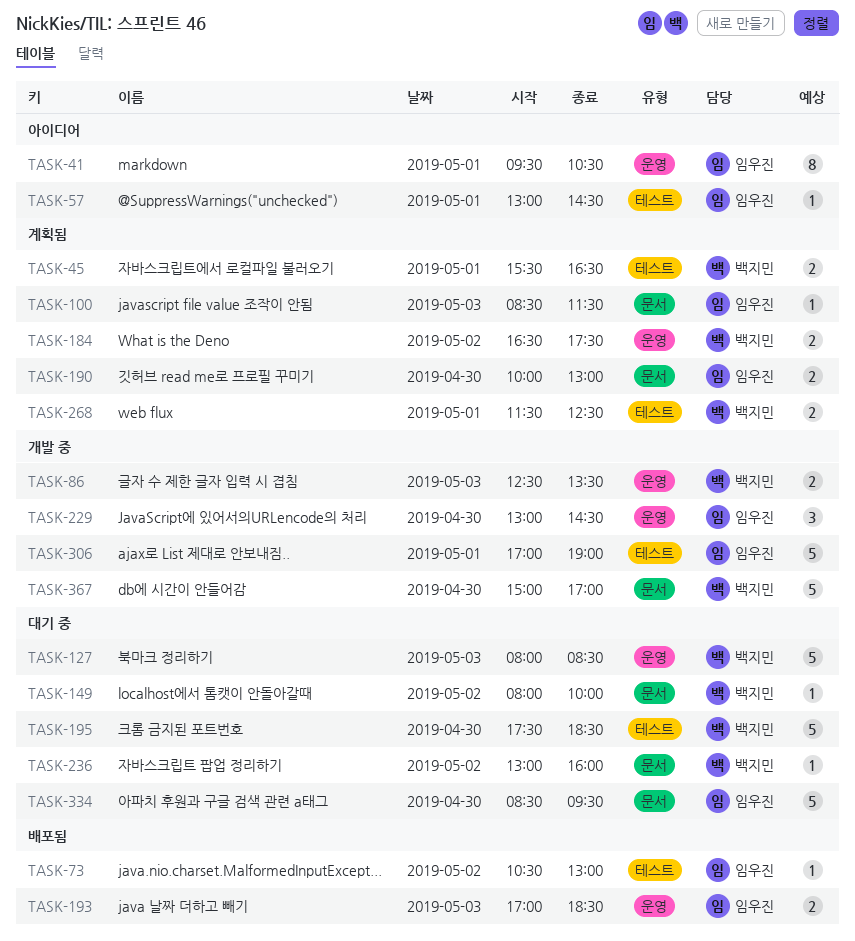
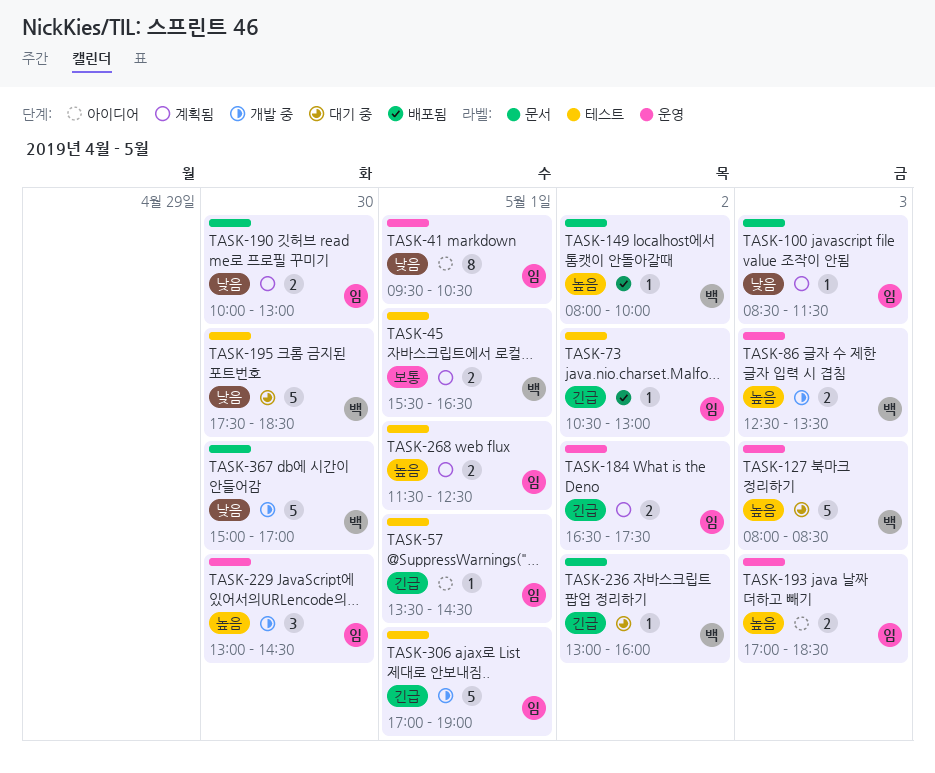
TASK-57, begins: 13:00 -> 13:30
TASK-149, status: 대기 중 -> 배포됨
TASK-184, owner: 백지민 -> 임우진
TASK-193, status: 배포됨 -> 아이디어
TASK-268, owner: 백지민 -> 임우진
TASK-334: present -> none

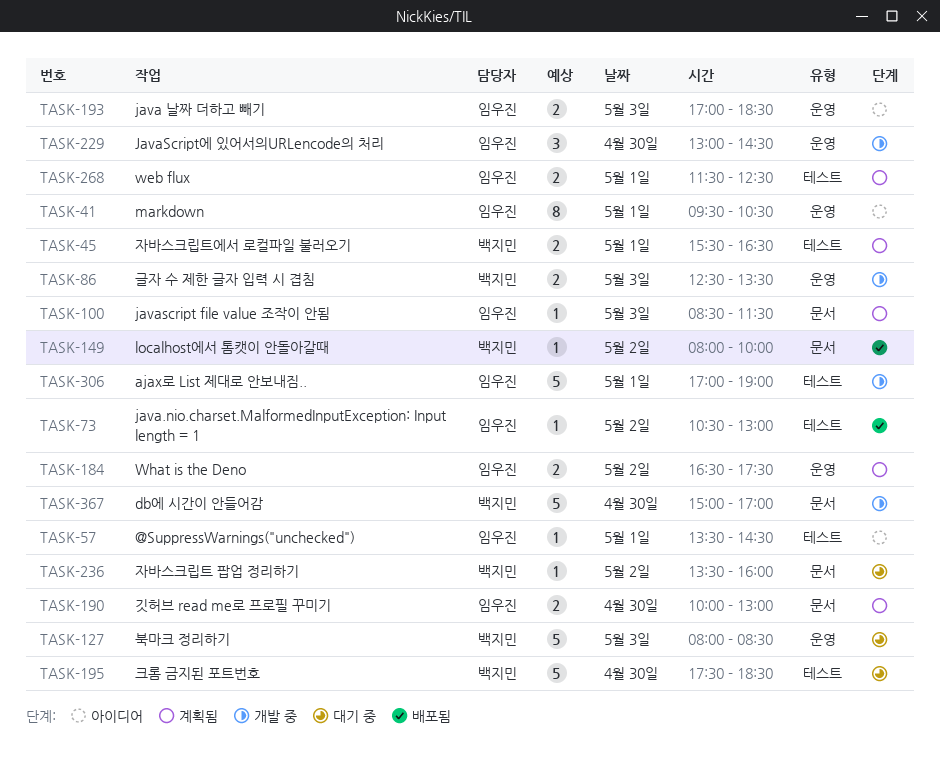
TASK-236, begins: 13:00 -> 13:30

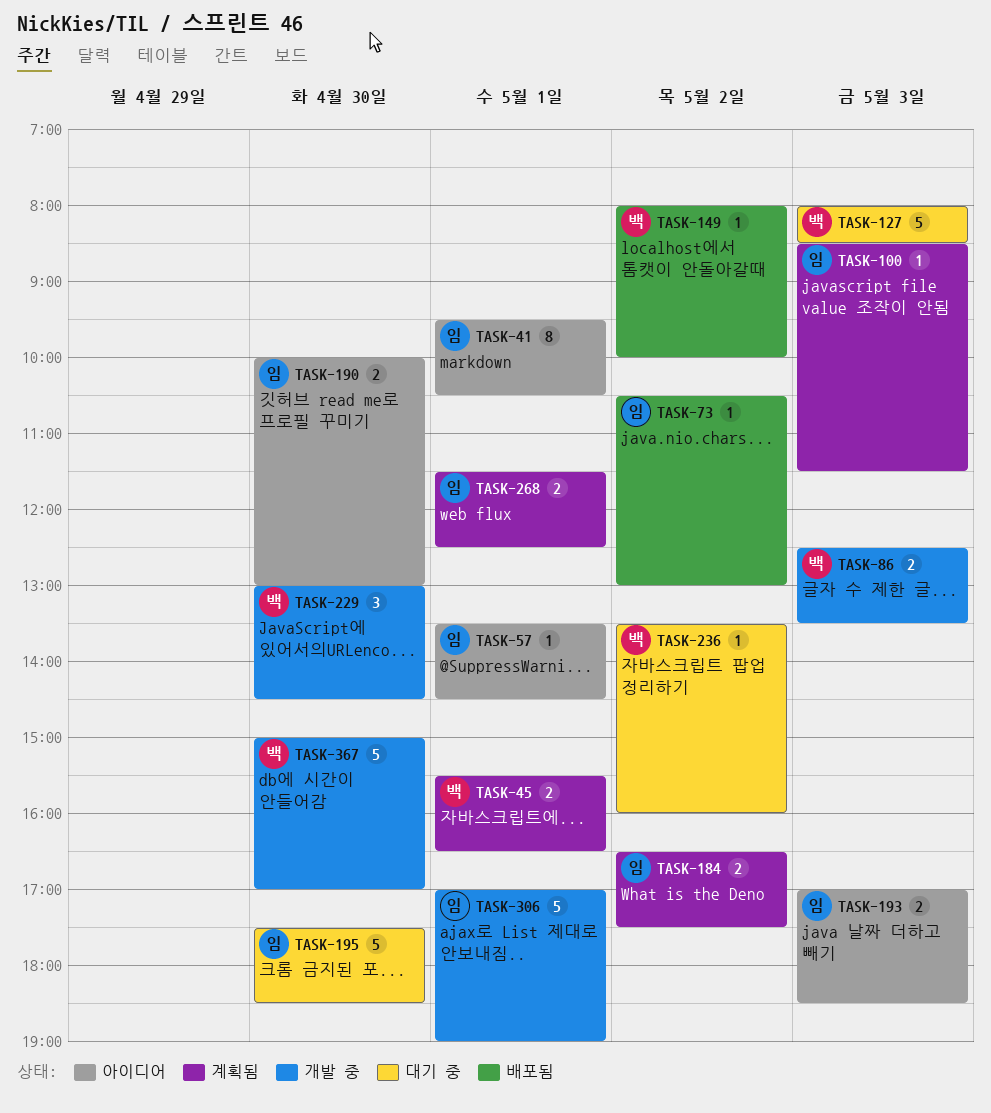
TASK-190, status: 계획됨 -> 아이디어
TASK-195, owner: 백지민 -> 임우진
TASK-229, owner: 임우진 -> 백지민

